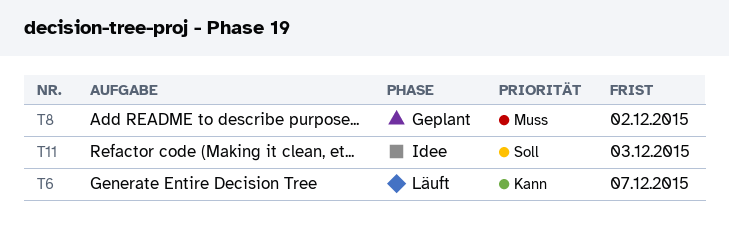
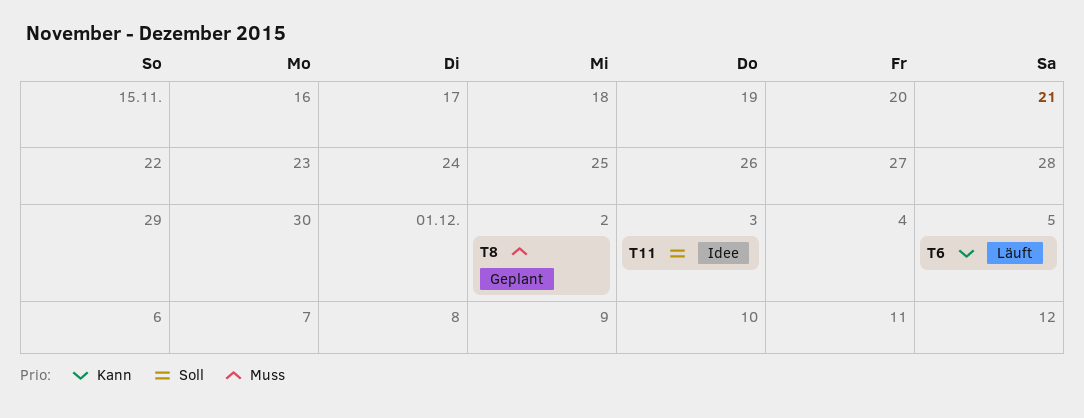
T6, due: Dec 7 -> Dec 5

